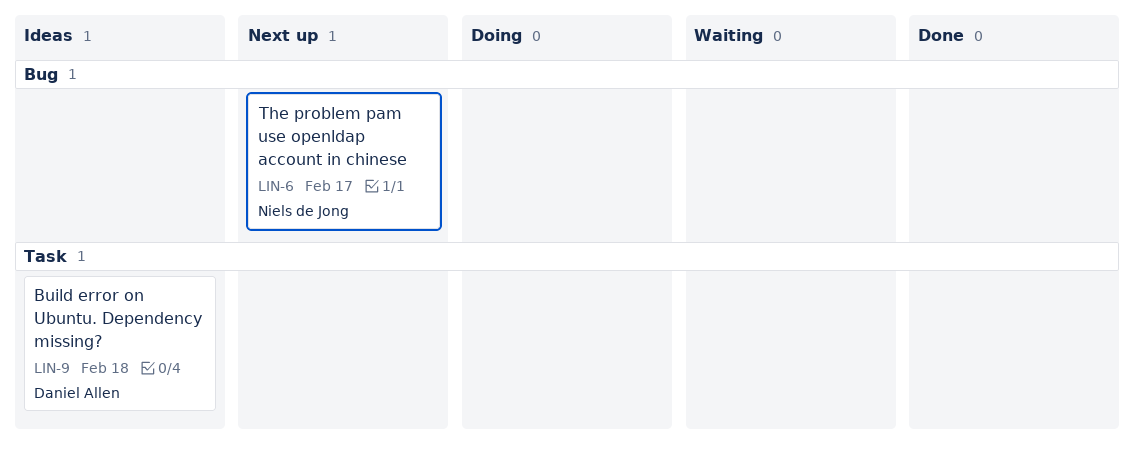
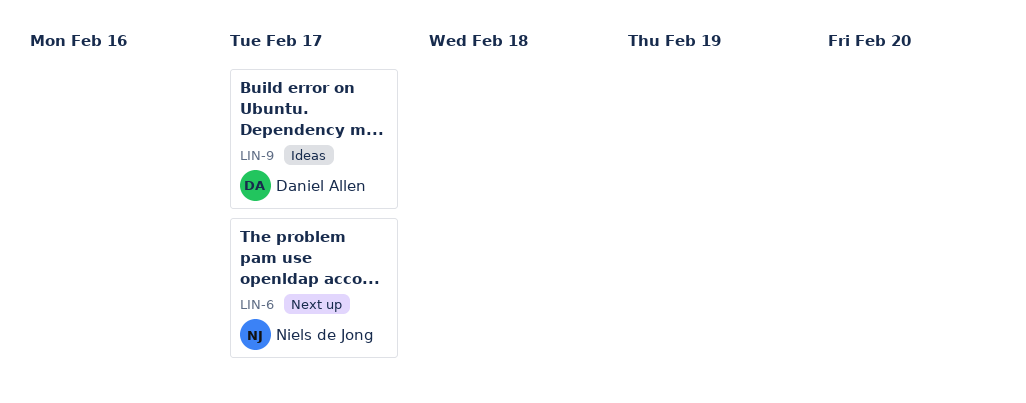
LIN-9, due: Feb 18 -> Feb 17

